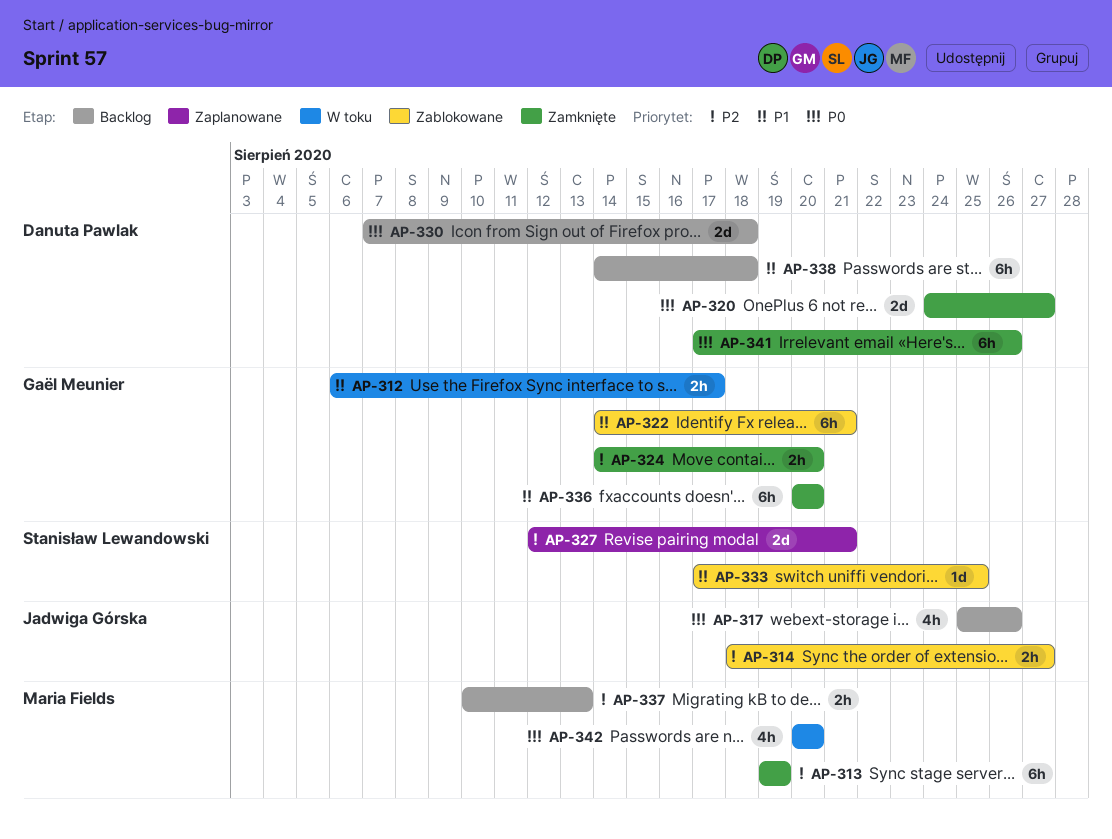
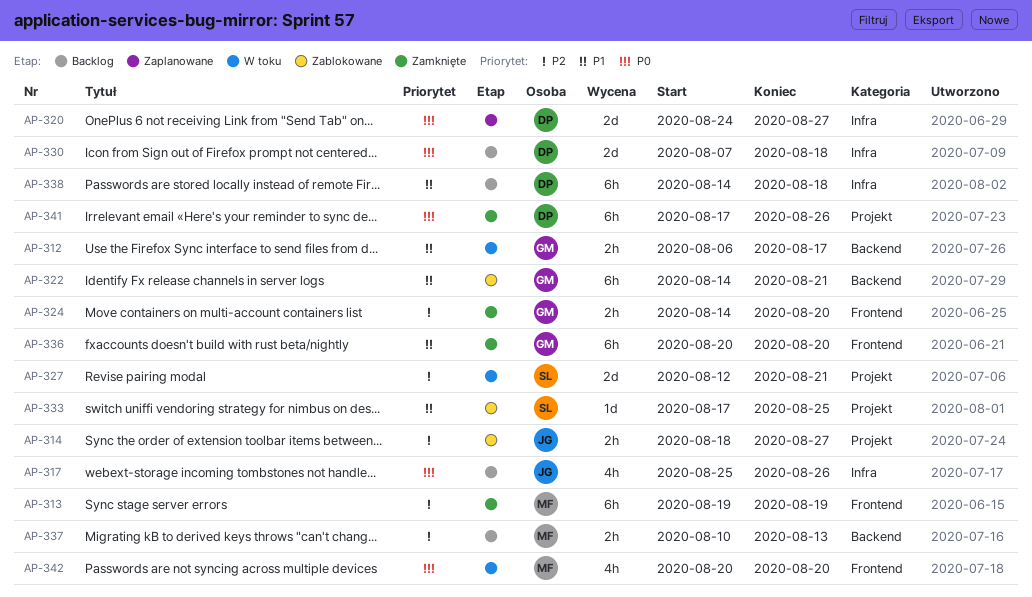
AP-320, status: Zamknięte -> Zaplanowane
AP-327, status: Zaplanowane -> W toku

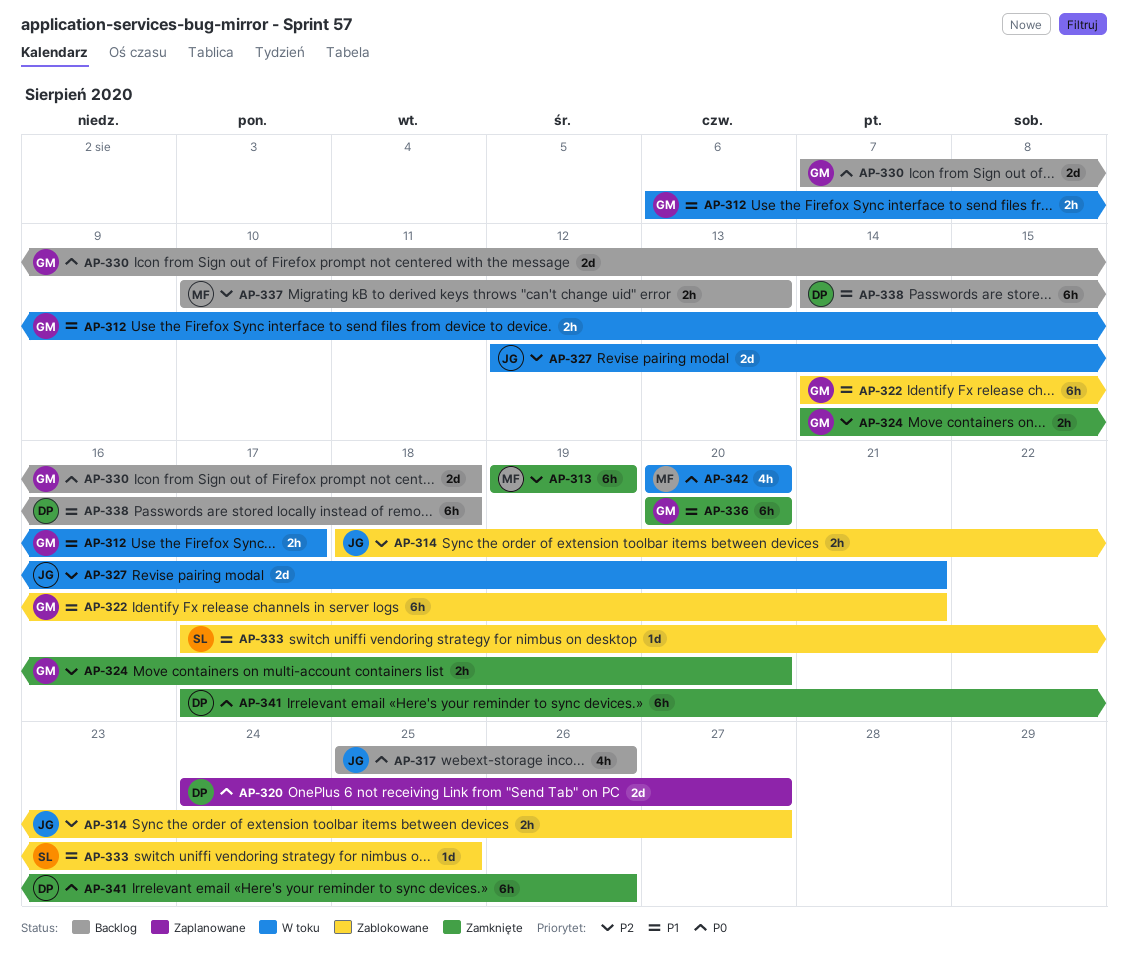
AP-327, owner: SL -> JG
AP-330, owner: DP -> GM

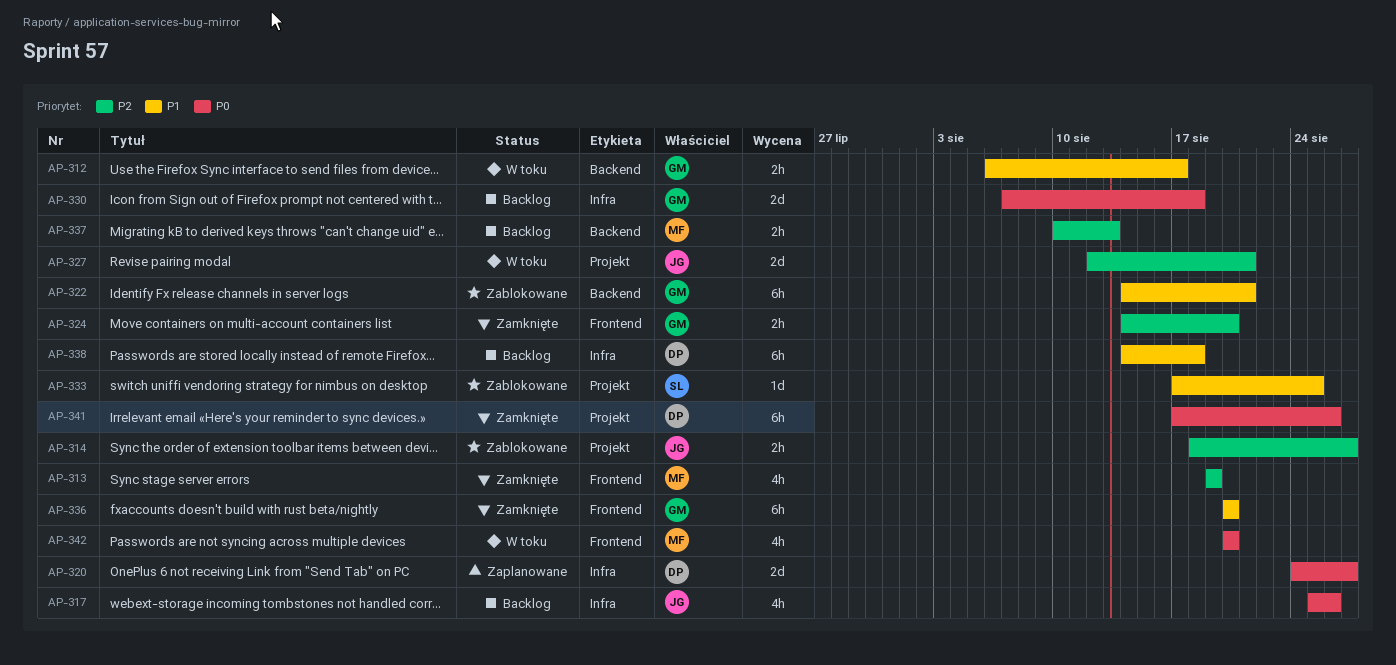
AP-313, estimate: 6h -> 4h

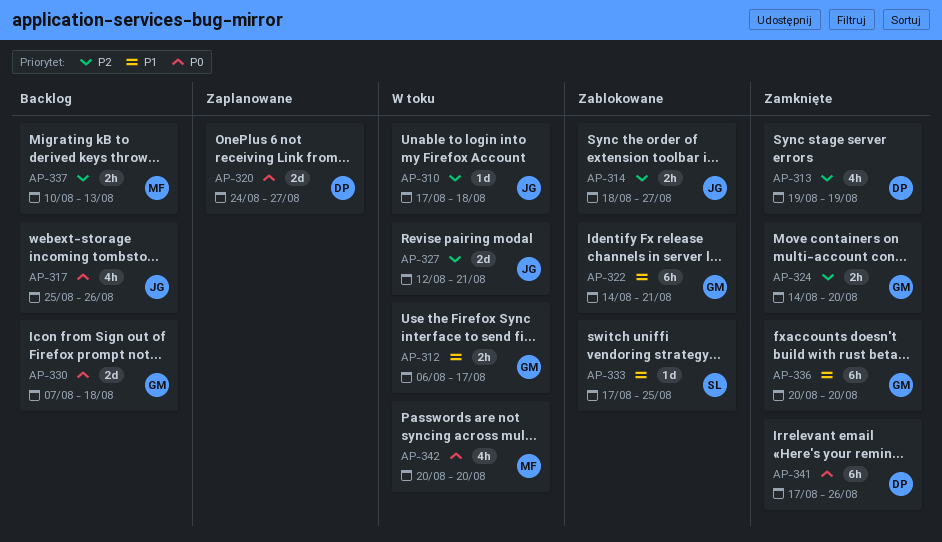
AP-310: none -> present
AP-313, owner: MF -> DP
AP-338: present -> none

